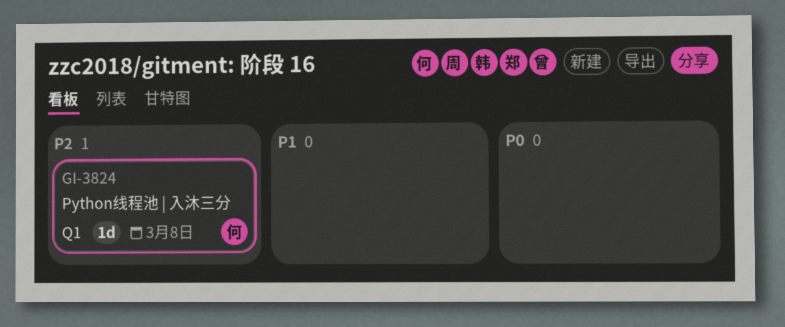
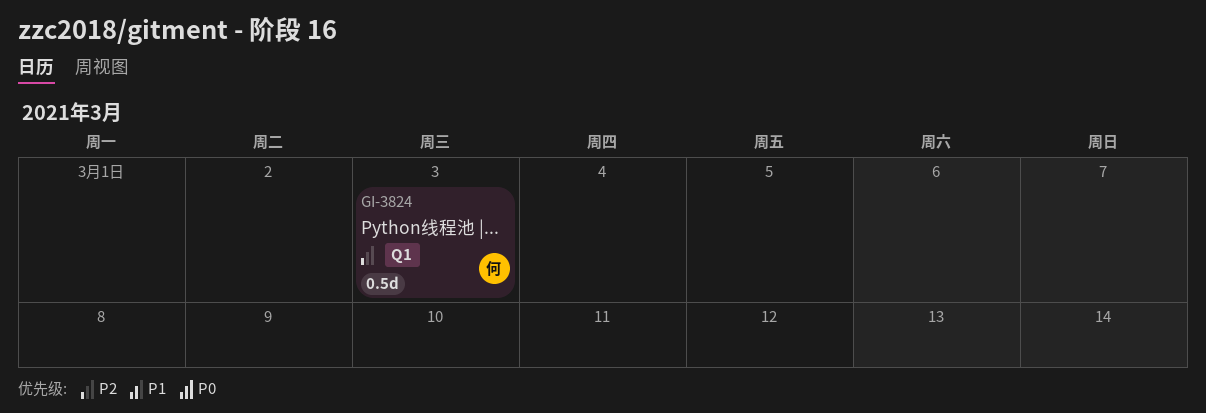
GI-3824, estimate: 1d -> 0.5d
GI-3824, due: Mar 8 -> Mar 3

